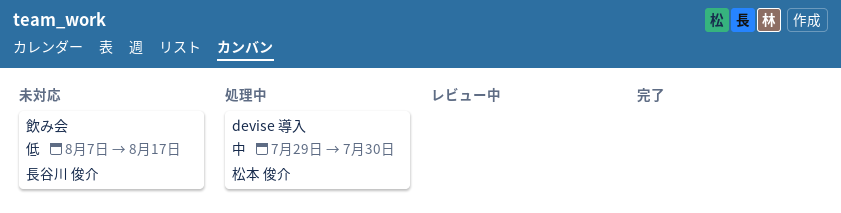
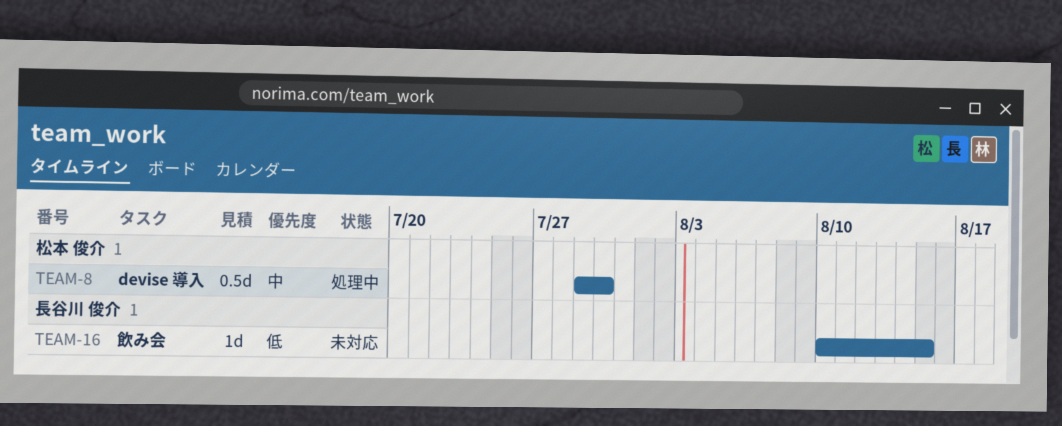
飲み会, start: Aug 7 -> Aug 10
飲み会, due: Aug 17 -> Aug 15

